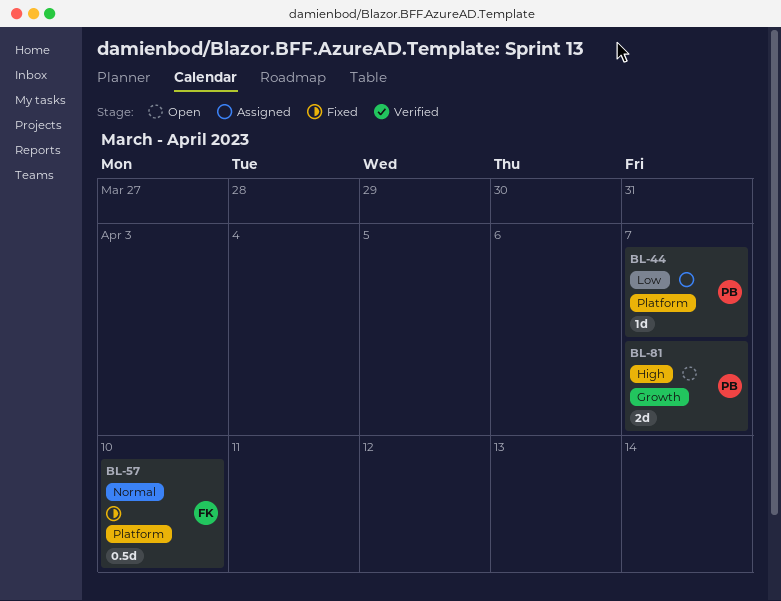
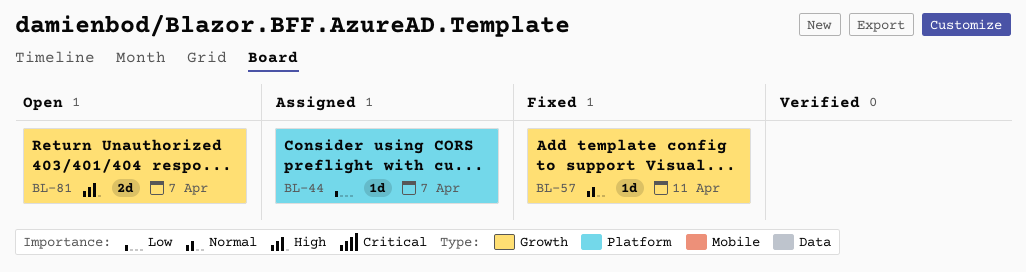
BL-57, label: Platform -> Growth
BL-57, estimate: 0.5d -> 1d
BL-57, due: Apr 10 -> Apr 11

